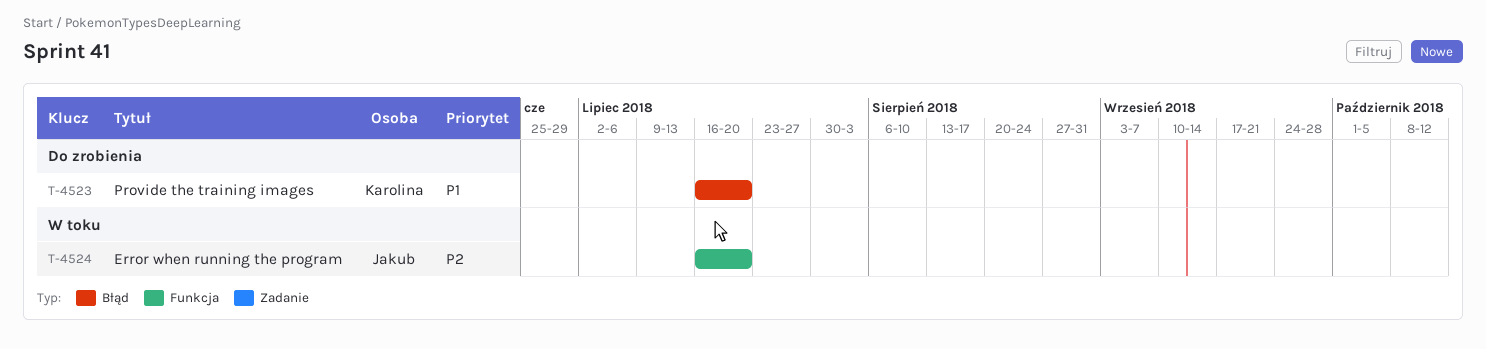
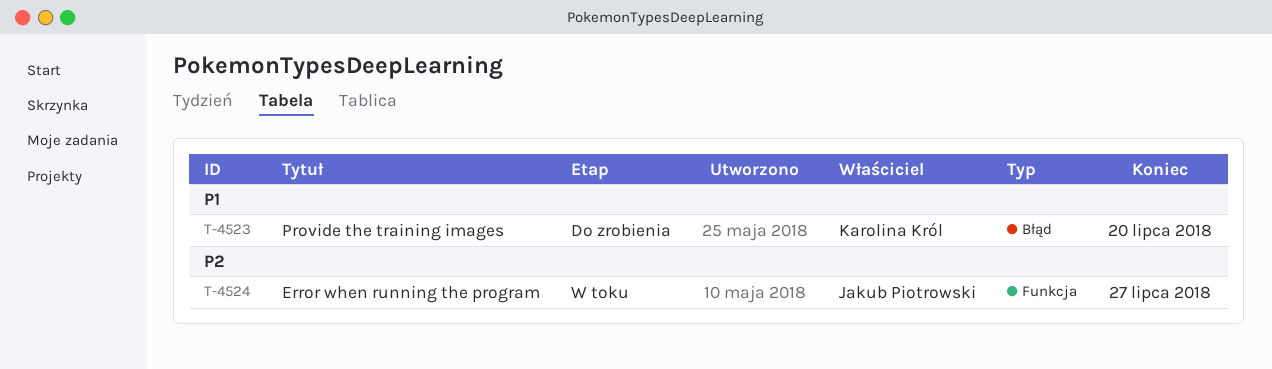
T-4524, due: Jul 20 -> Jul 27

